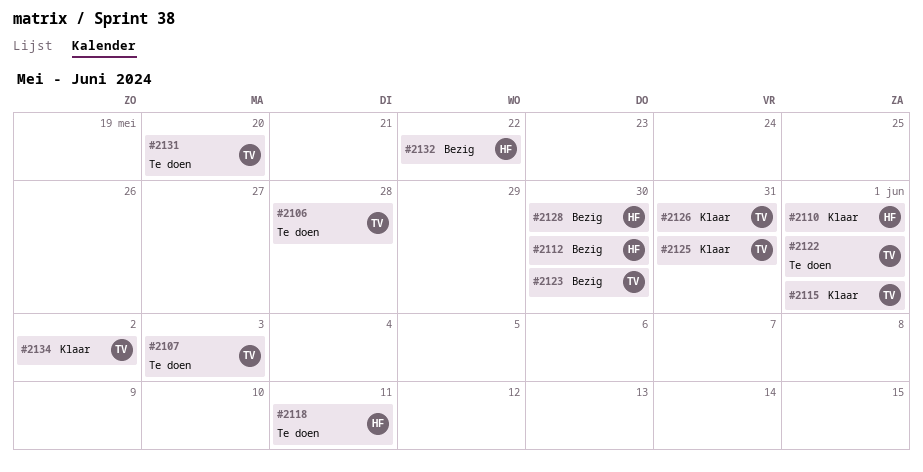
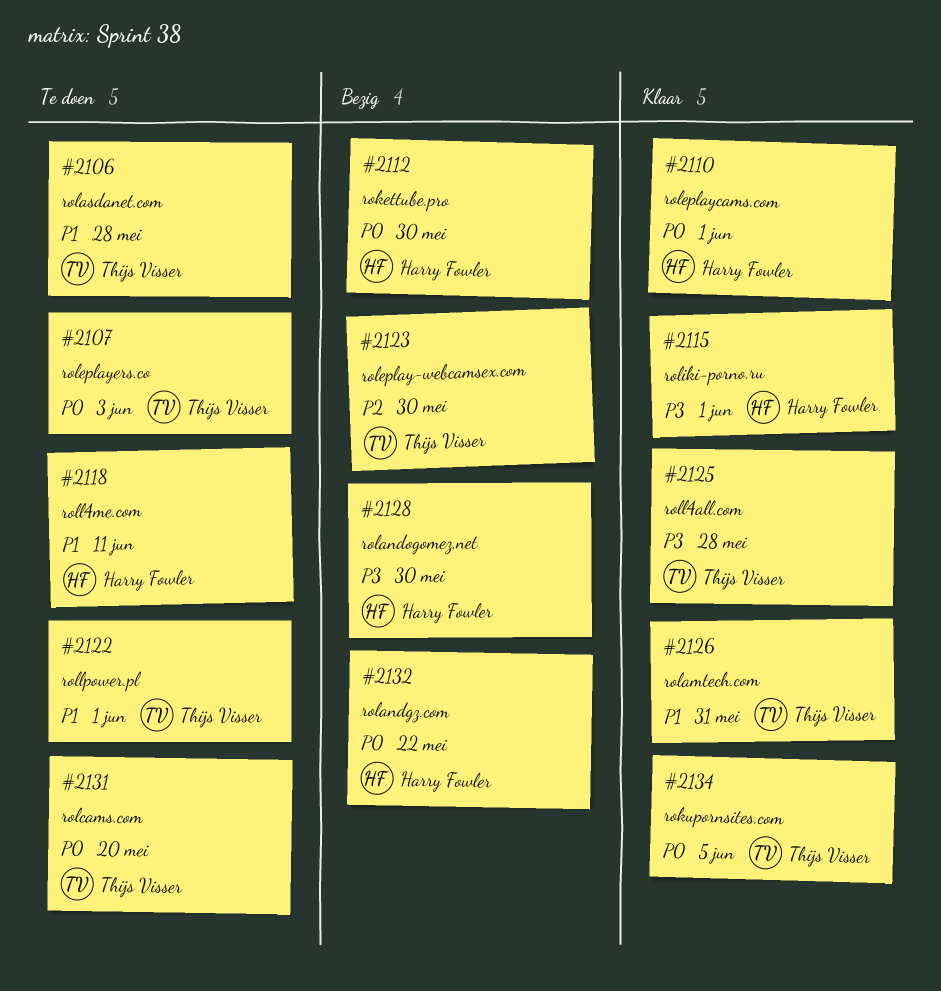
#2115, owner: Thijs Visser -> Harry Fowler
#2125, due: May 31 -> May 28
#2134, due: Jun 2 -> Jun 5

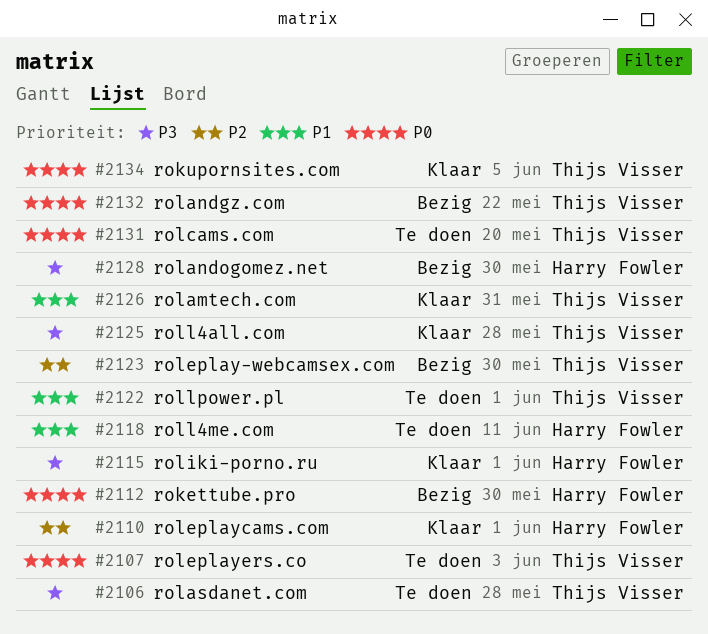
#2106, priority: P1 -> P3
#2110, priority: P0 -> P2
#2132, owner: Harry Fowler -> Thijs Visser

